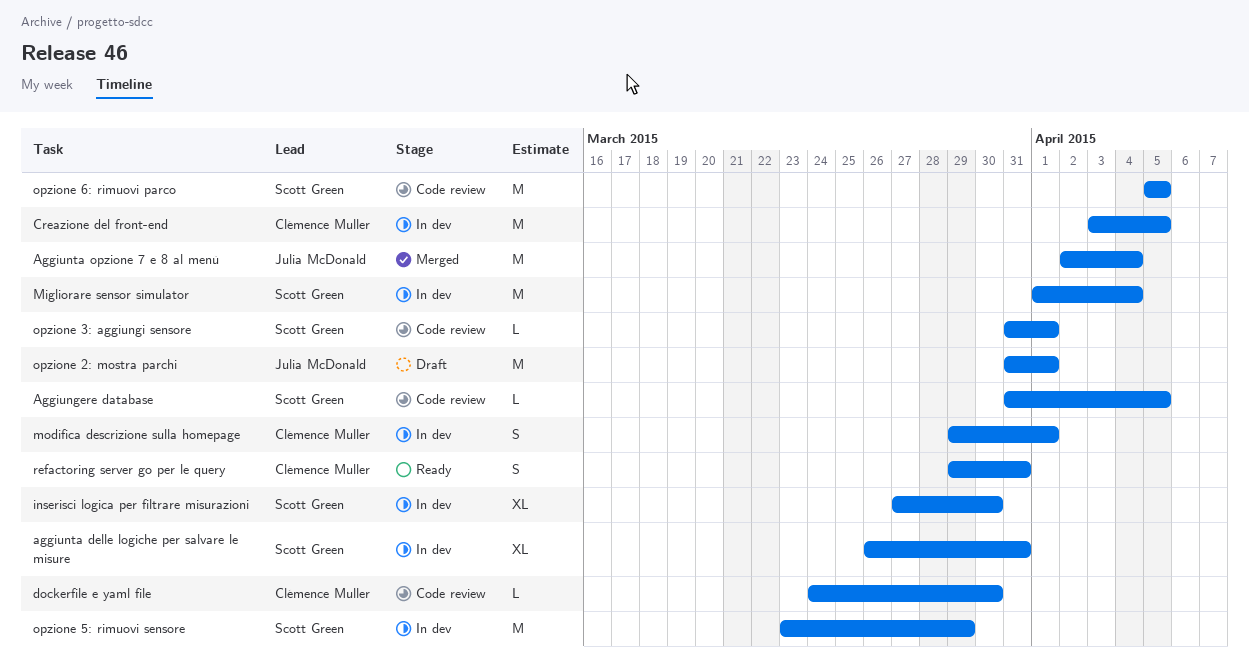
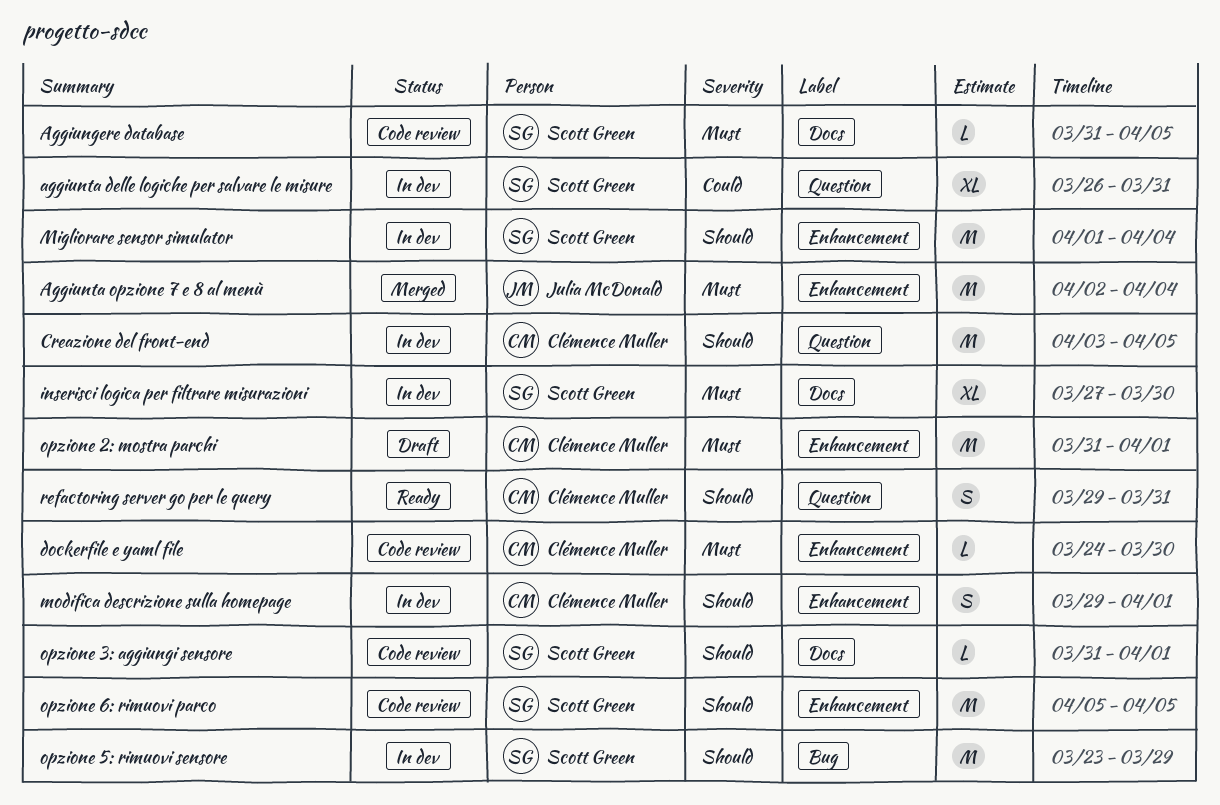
opzione 2: mostra parchi, owner: Julia McDonald -> Clémence Muller

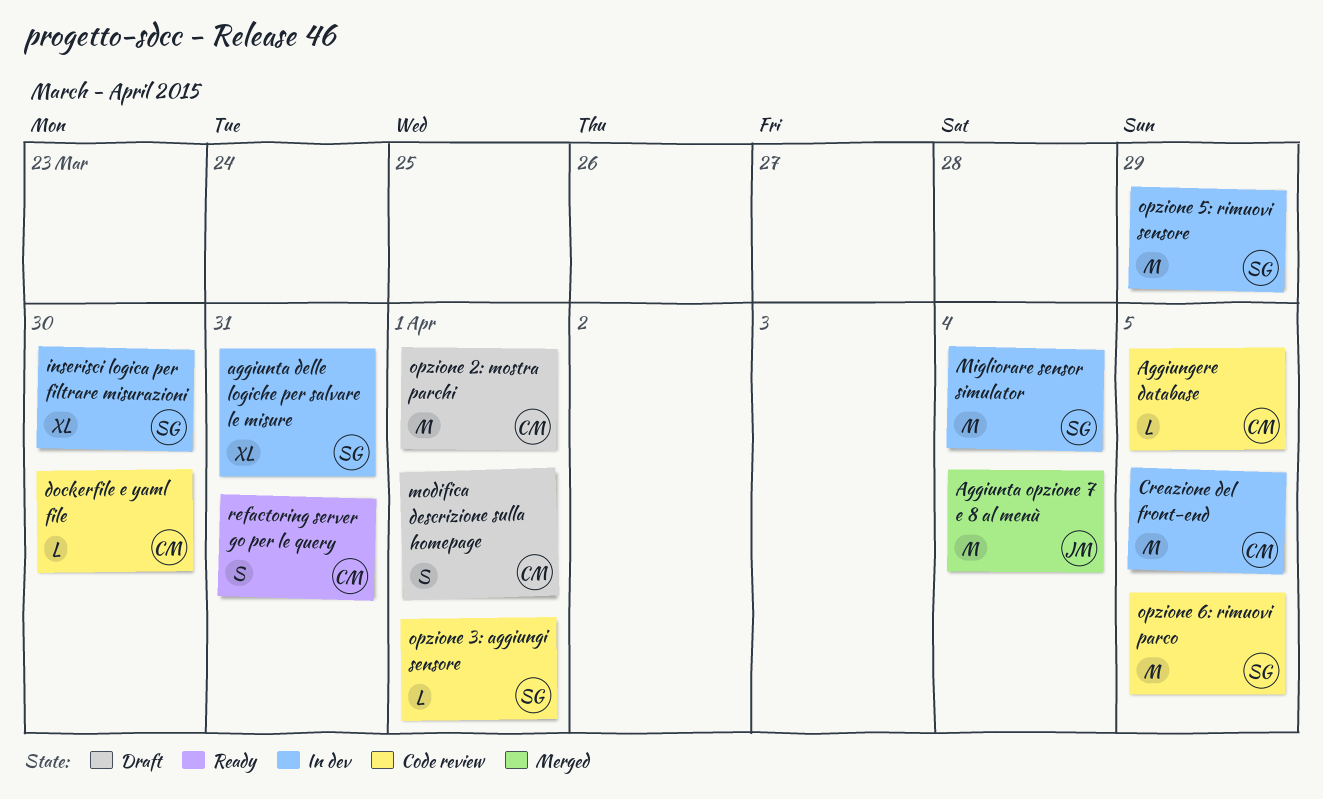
Aggiungere database, owner: Scott Green -> Clémence Muller
modifica descrizione sulla homepage, status: In dev -> Draft

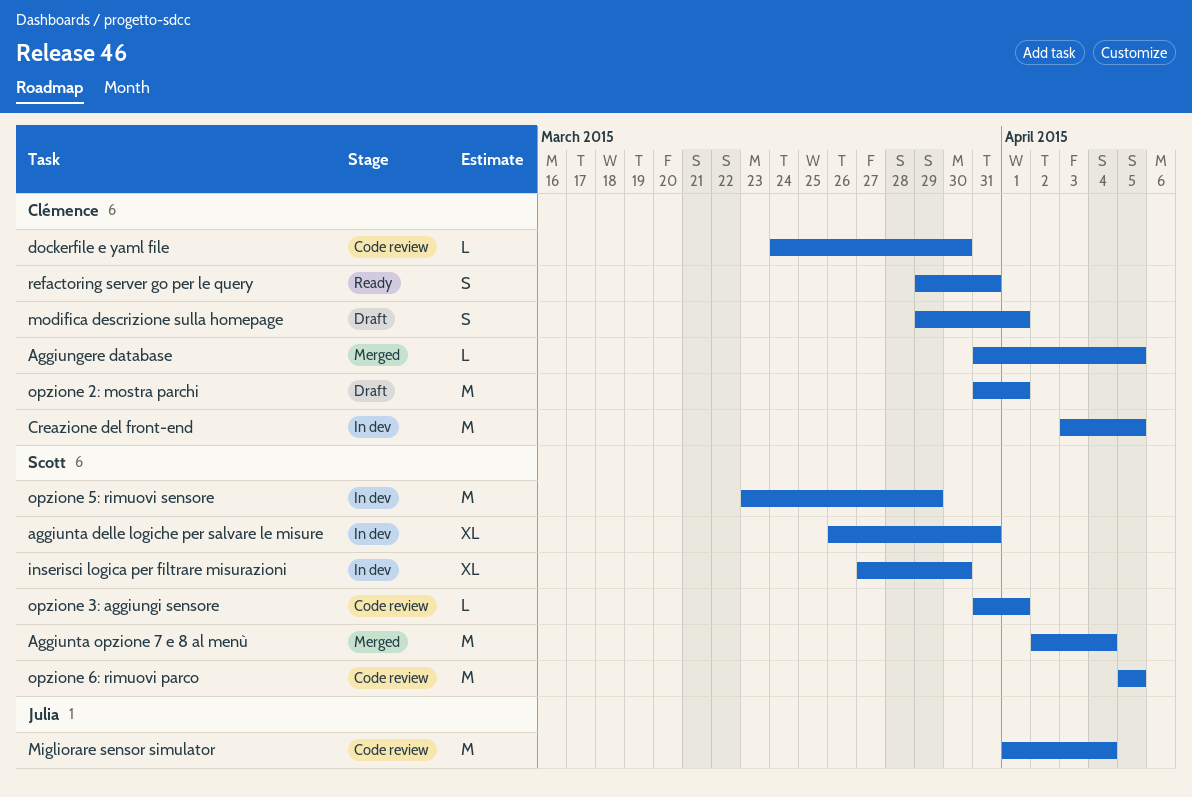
Aggiungere database, status: Code review -> Merged
Aggiunta opzione 7 e 8 al menù, owner: Julia -> Scott
Migliorare sensor simulator, status: In dev -> Code review
Migliorare sensor simulator, owner: Scott -> Julia

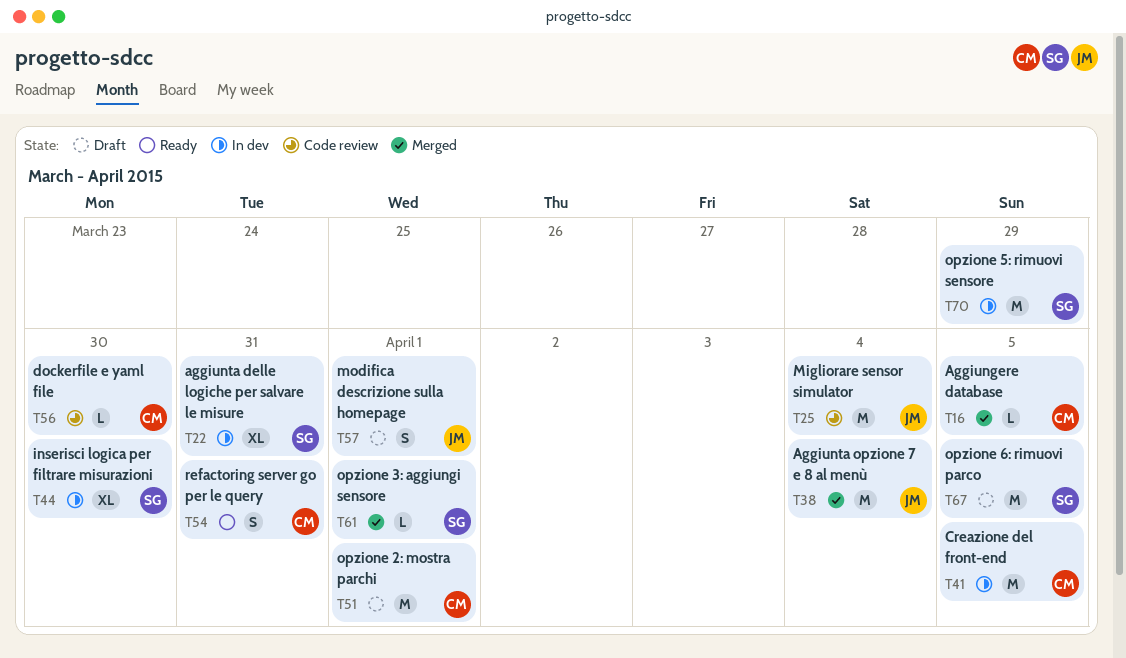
Aggiunta opzione 7 e 8 al menù, owner: Scott -> Julia
modifica descrizione sulla homepage, owner: Clémence -> Julia
opzione 3: aggiungi sensore, status: Code review -> Merged
opzione 6: rimuovi parco, status: Code review -> Draft

